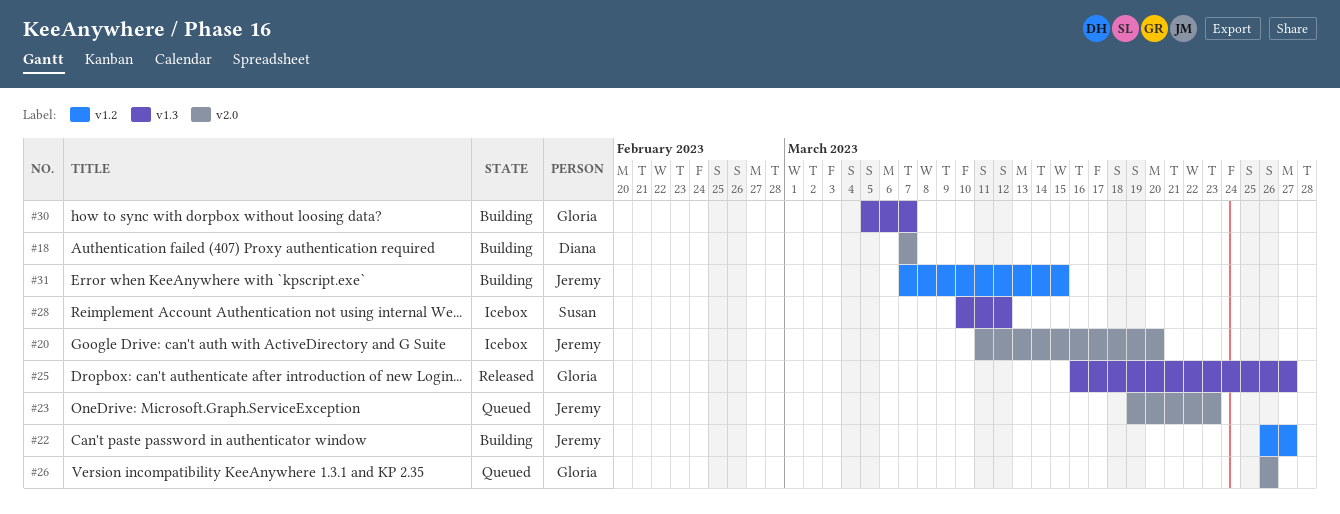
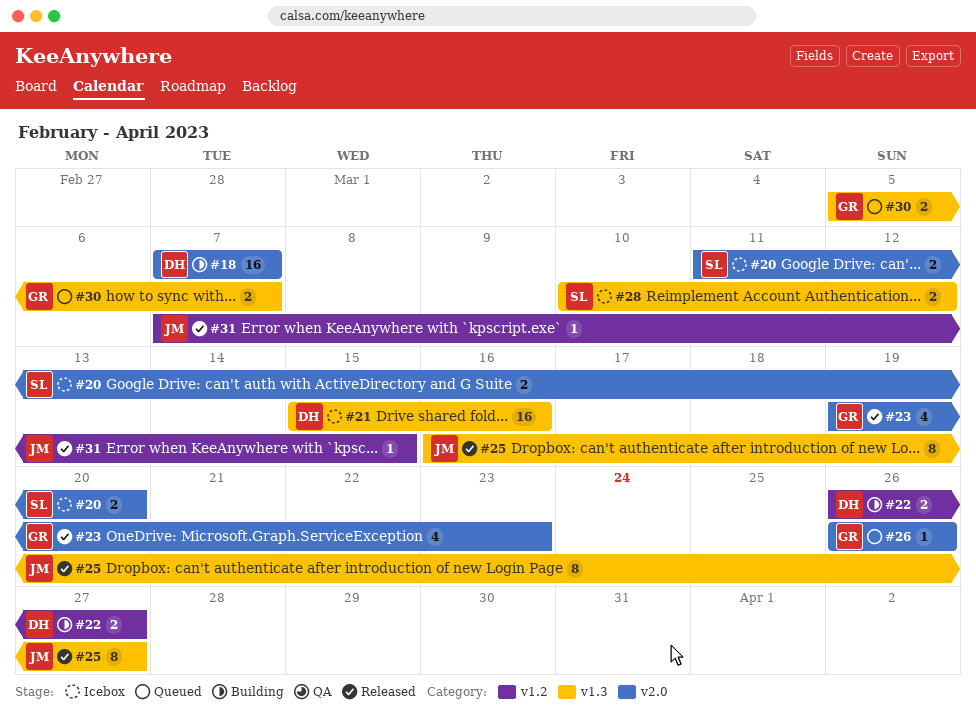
#20, owner: Jeremy -> Susan
#21: none -> present
#22, owner: Jeremy -> Diana
#23, status: Queued -> Released
#23, owner: Jeremy -> Gloria
#25, owner: Gloria -> Jeremy
#30, status: Building -> Queued
#31, status: Building -> Released

